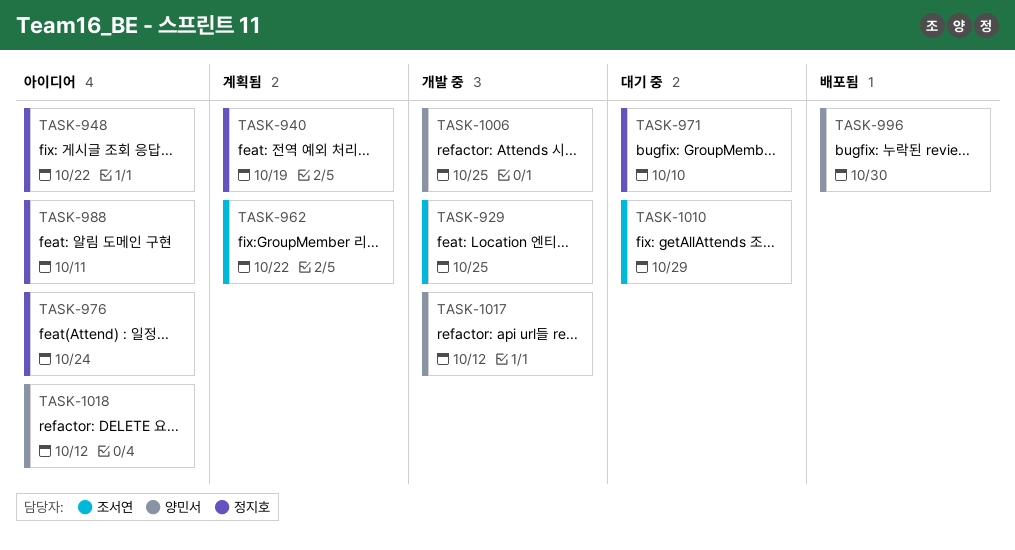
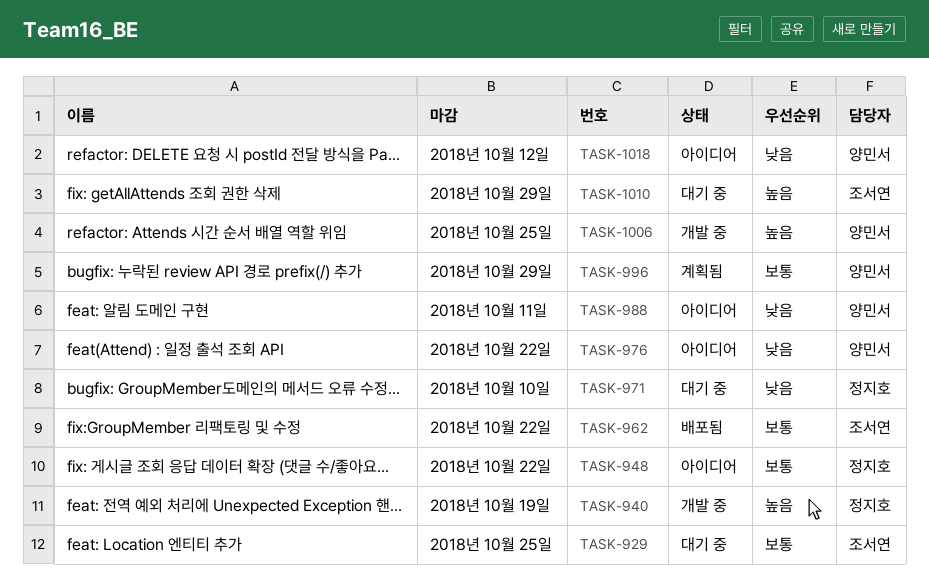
TASK-929, status: 개발 중 -> 대기 중
TASK-940, status: 계획됨 -> 개발 중
TASK-962, status: 계획됨 -> 배포됨
TASK-976, owner: 정지호 -> 양민서
TASK-976, due: Oct 24 -> Oct 22
TASK-988, owner: 정지호 -> 양민서
TASK-996, status: 배포됨 -> 계획됨
TASK-996, due: Oct 30 -> Oct 29
TASK-1017: present -> none

